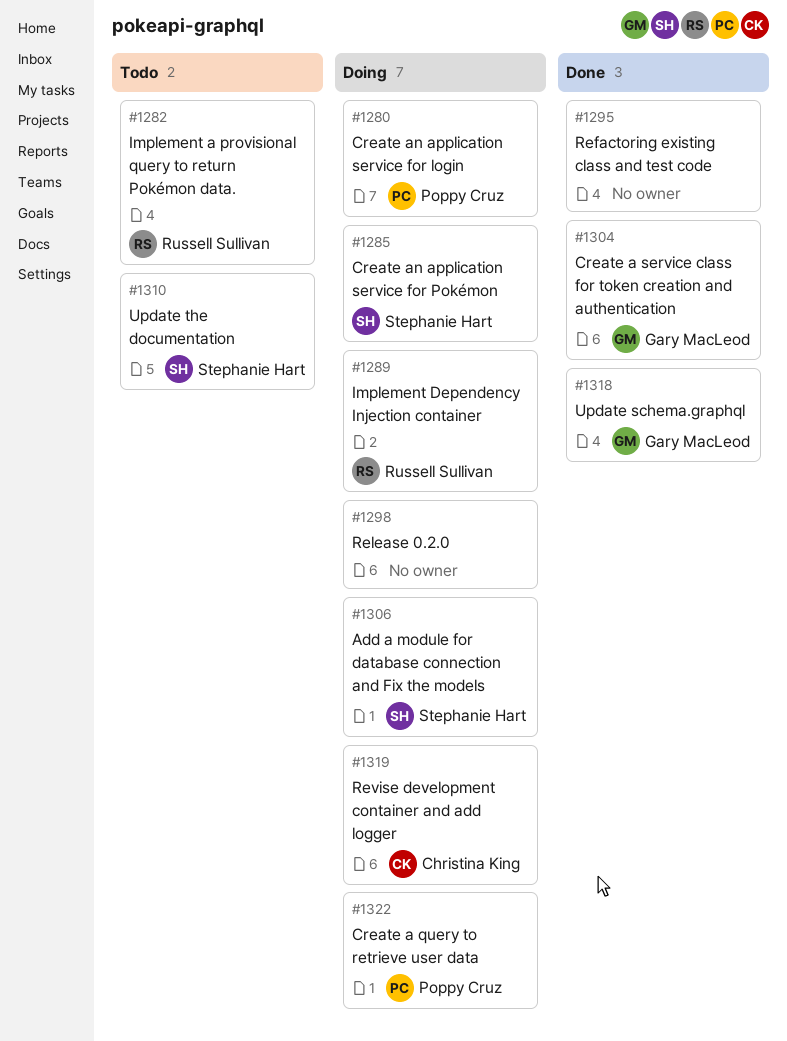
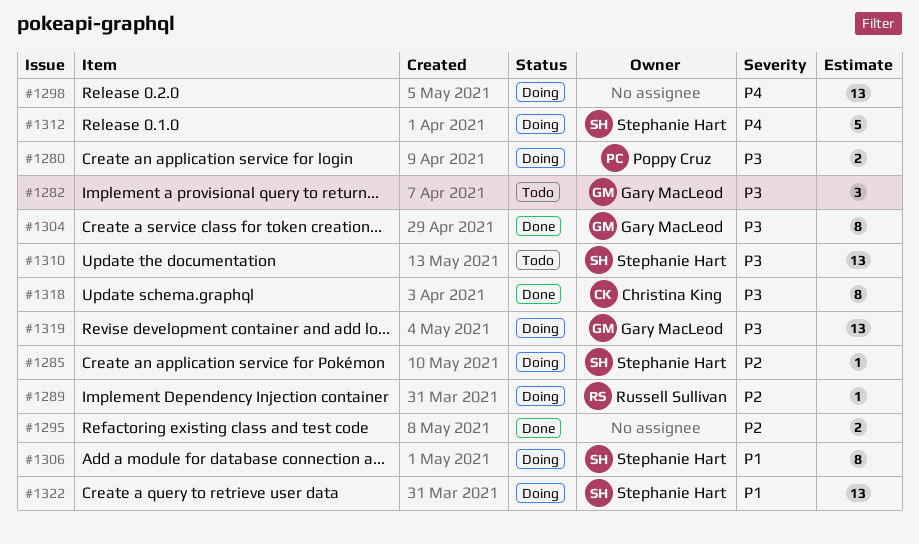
#1282, owner: Russell Sullivan -> Gary MacLeod
#1312: none -> present
#1318, owner: Gary MacLeod -> Christina King
#1319, owner: Christina King -> Gary MacLeod
#1322, owner: Poppy Cruz -> Stephanie Hart

